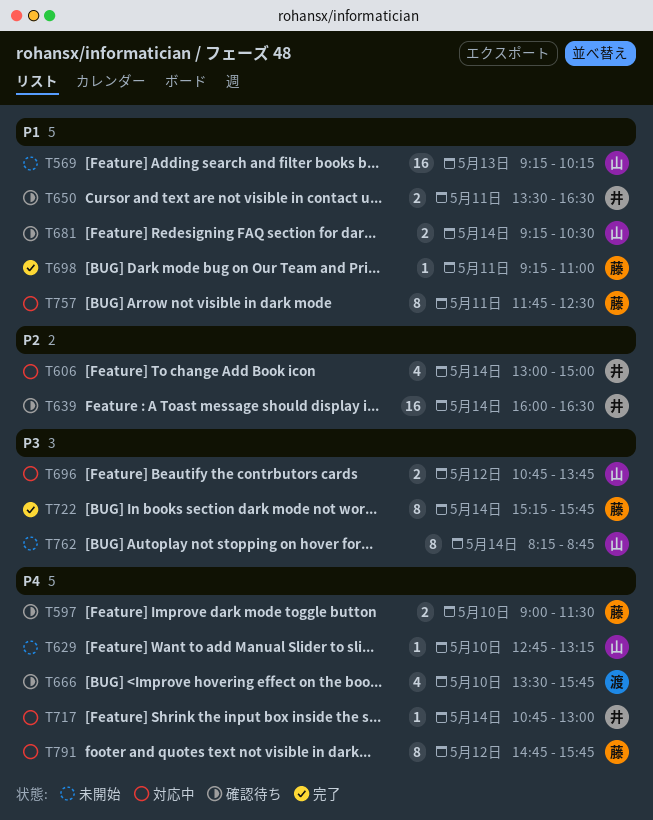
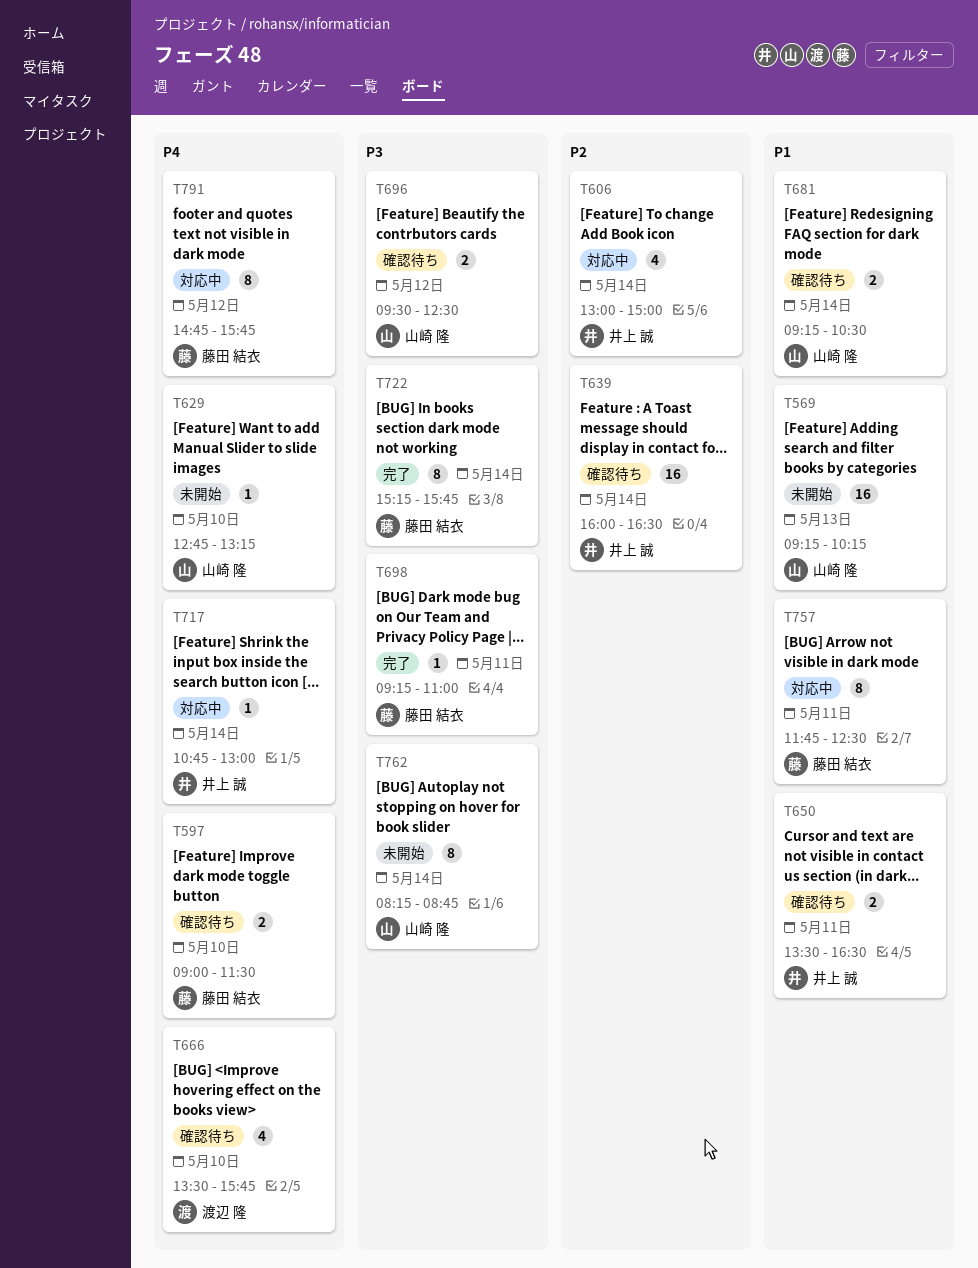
T696, status: 対応中 -> 確認待ち
T696, begins: 10:45 -> 09:30
T696, ends: 13:45 -> 12:30
T698, priority: P1 -> P3

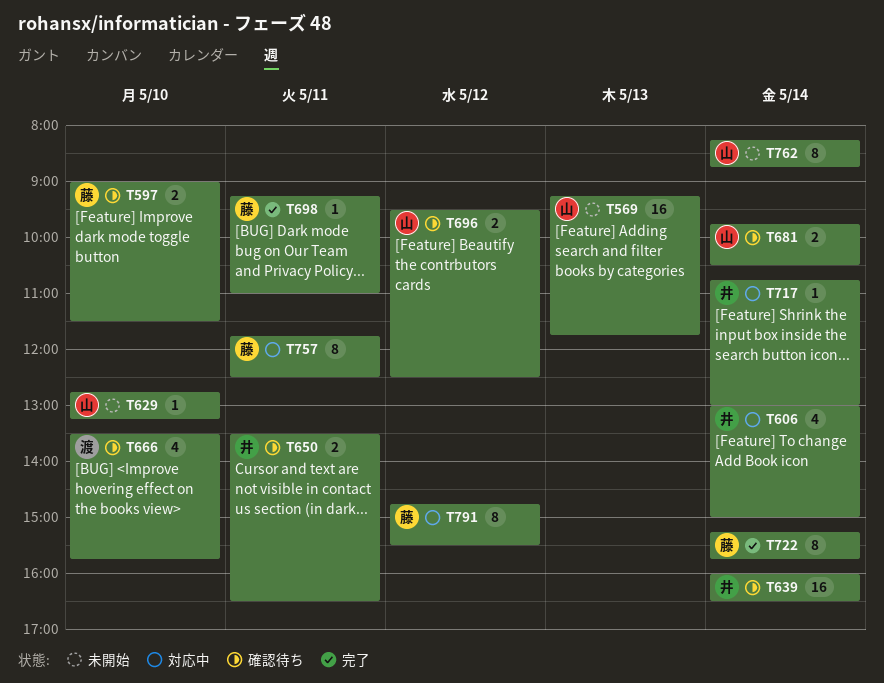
T569, ends: 10:15 -> 11:45
T681, begins: 09:15 -> 09:45
T791, ends: 15:45 -> 15:30

